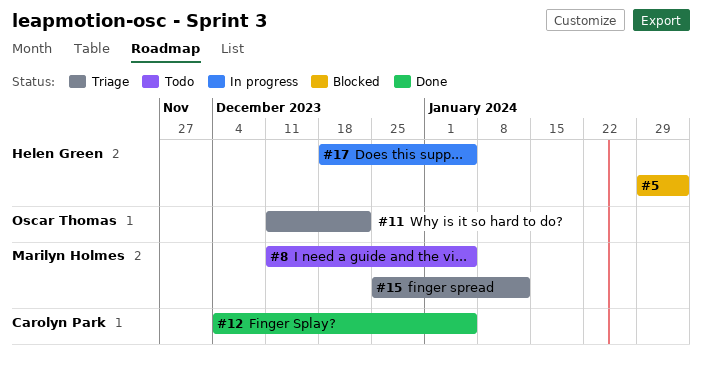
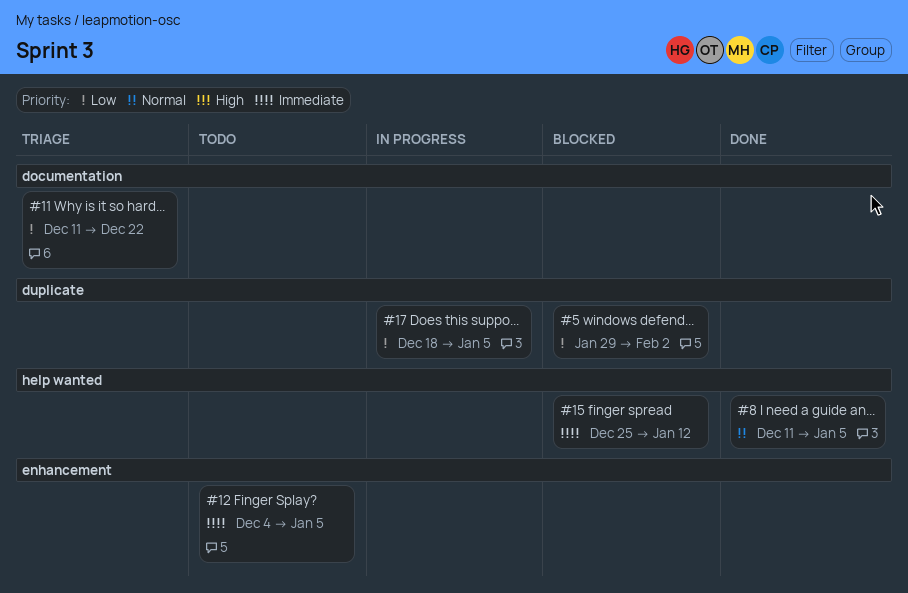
#8, status: Todo -> Done
#12, status: Done -> Todo
#15, status: Triage -> Blocked

